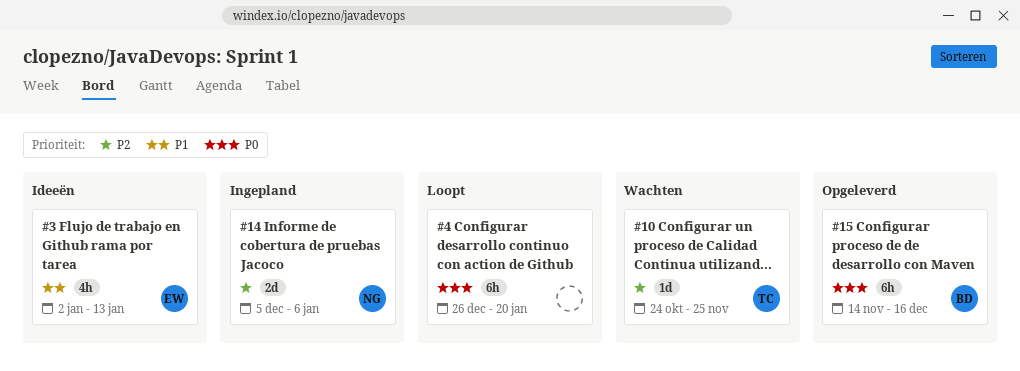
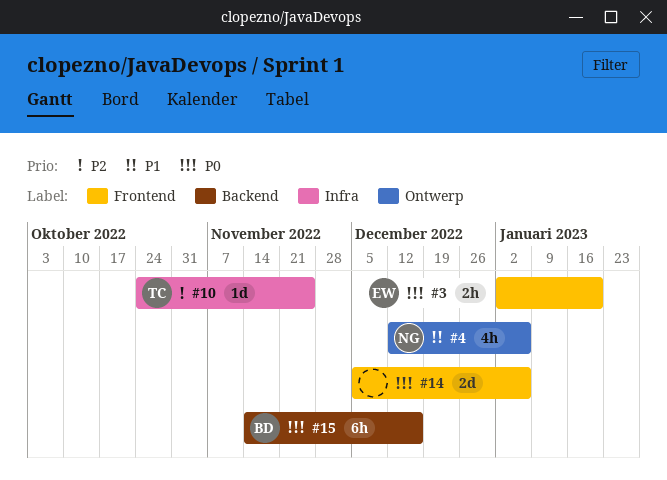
#3, priority: P1 -> P0
#3, estimate: 4h -> 2h
#3, due: Jan 13 -> Jan 20
#4, owner: none -> NG
#4, priority: P0 -> P1
#4, estimate: 6h -> 4h
#4, start: Dec 26 -> Dec 12
#4, due: Jan 20 -> Jan 6
#14, owner: NG -> none
#14, priority: P2 -> P0

